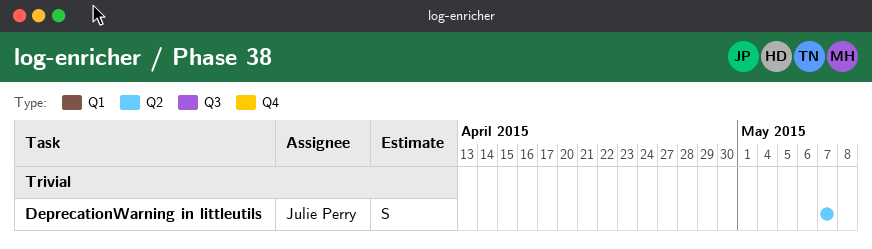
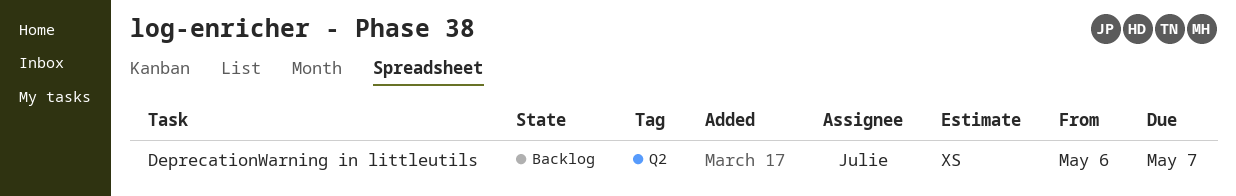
DeprecationWarning in littleutils, estimate: S -> XS
DeprecationWarning in littleutils, start: May 7 -> May 6

